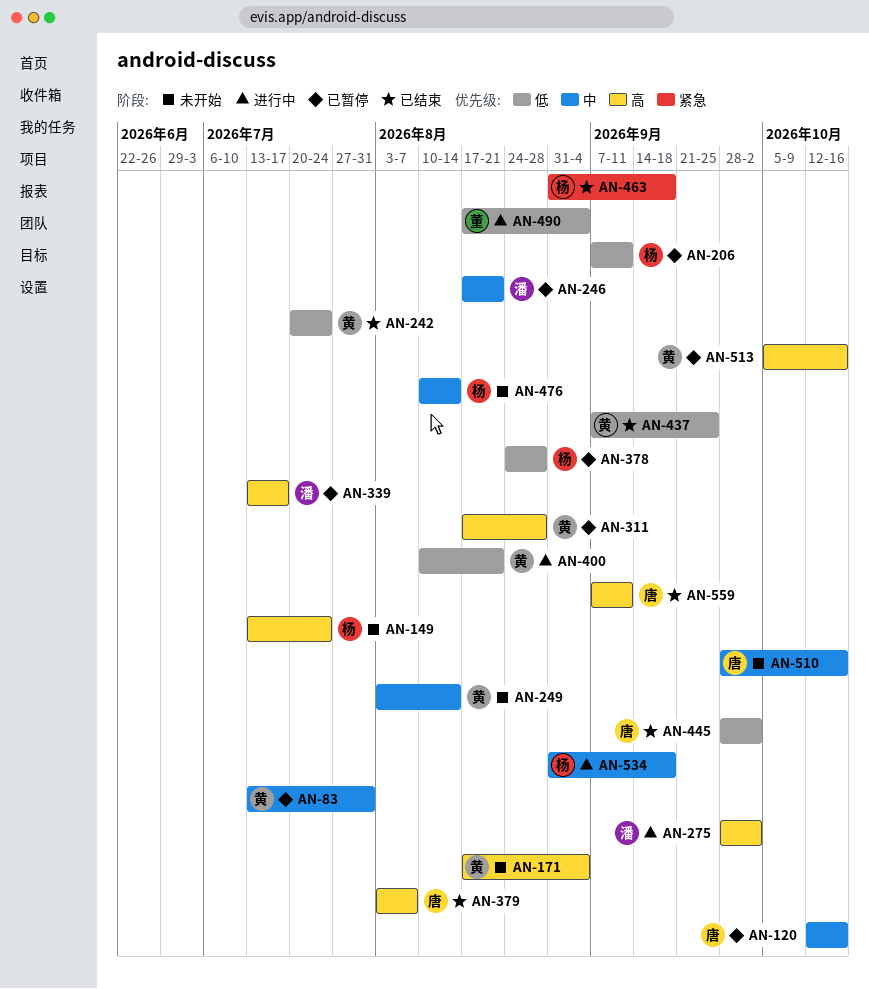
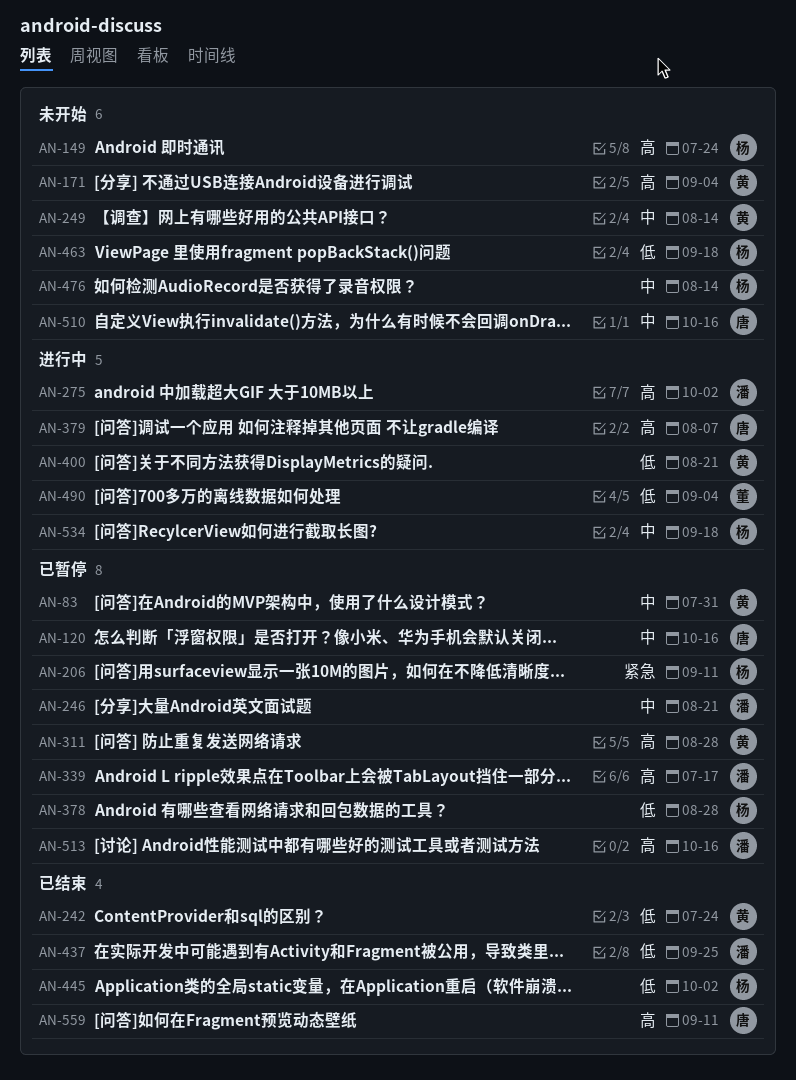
AN-206, priority: 低 -> 紧急
AN-379, status: 已结束 -> 进行中
AN-437, owner: 黄 -> 潘
AN-445, owner: 唐 -> 杨
AN-463, status: 已结束 -> 未开始
AN-463, priority: 紧急 -> 低
AN-513, owner: 黄 -> 潘

